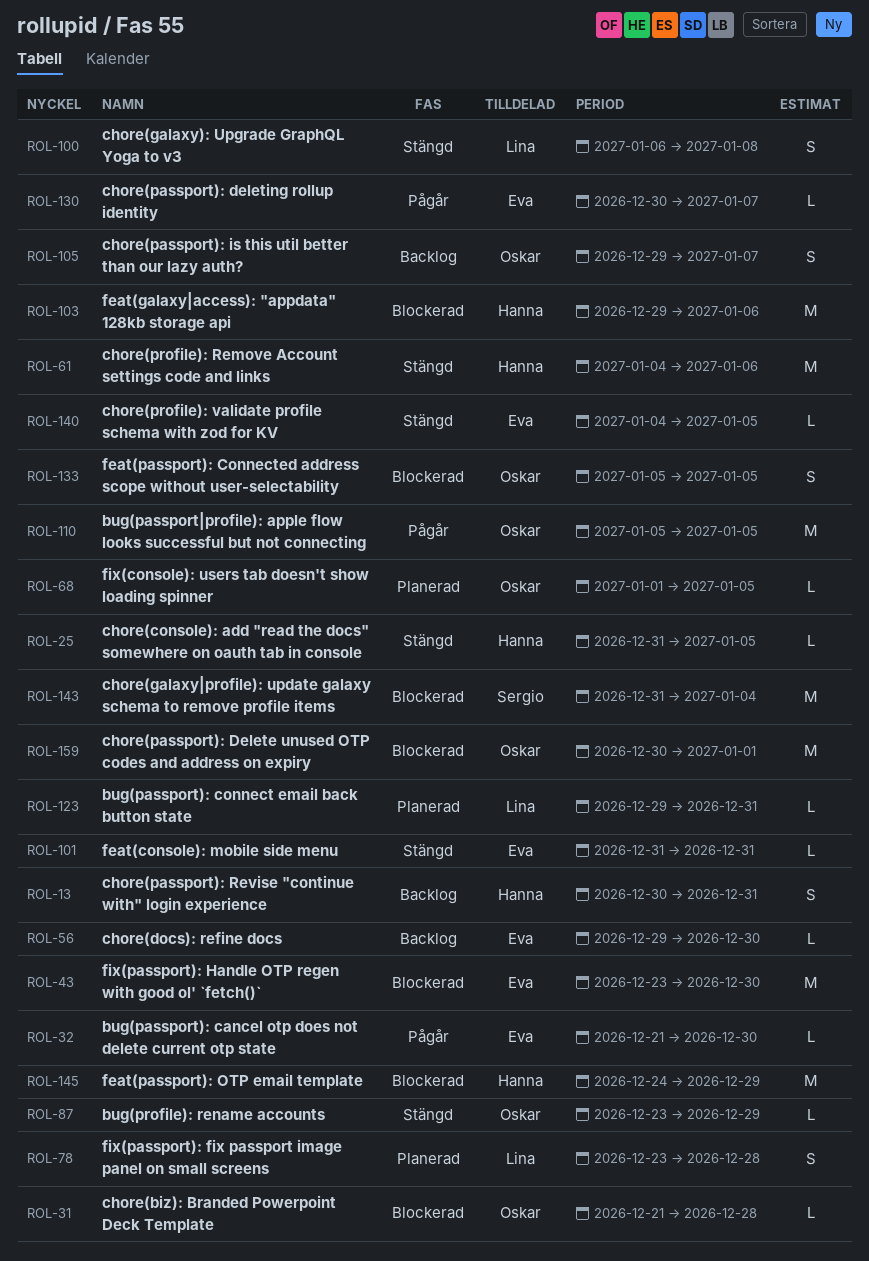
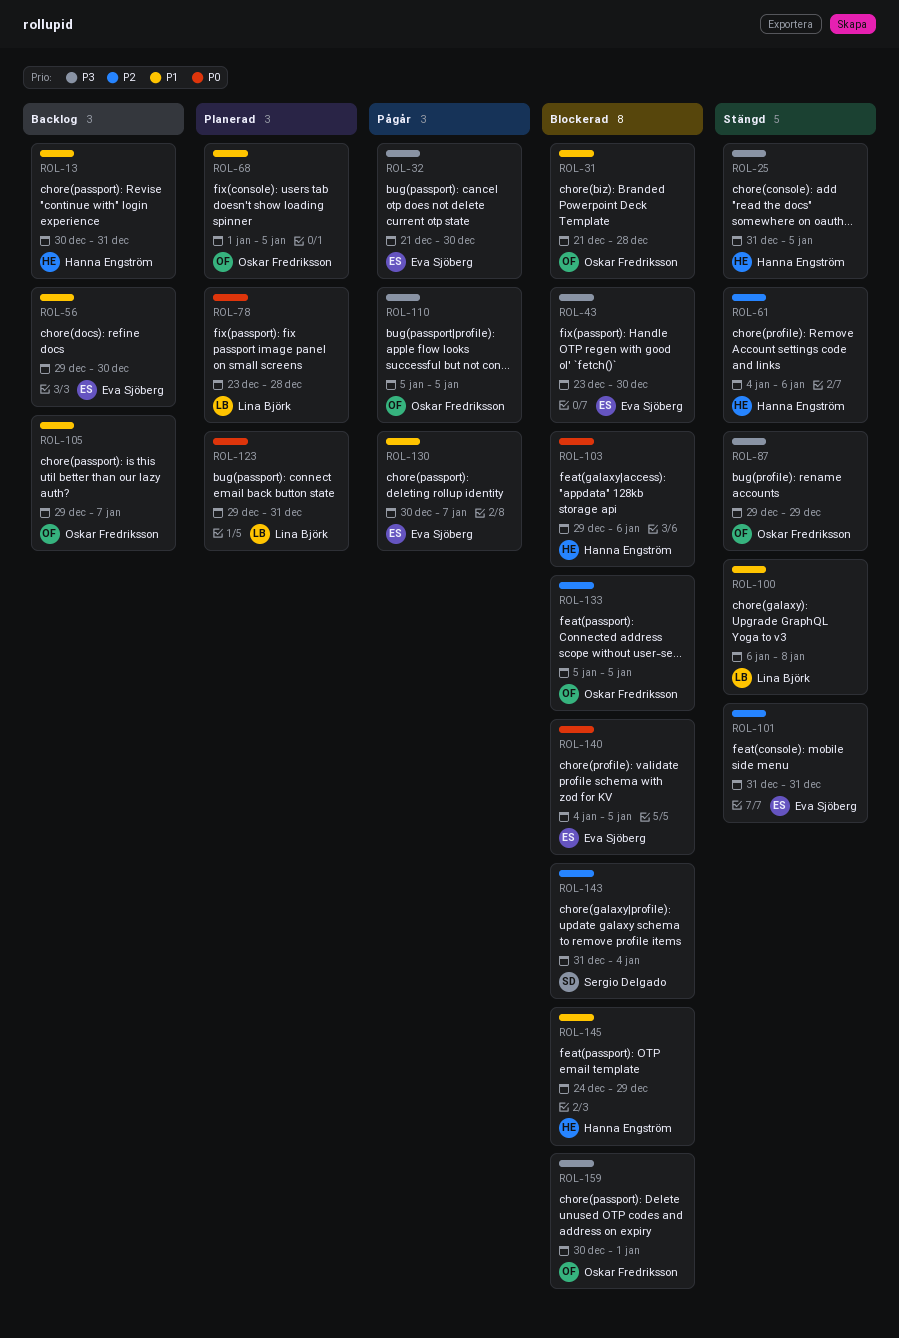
ROL-87, start: Dec 23 -> Dec 29
ROL-140, status: Stängd -> Blockerad

